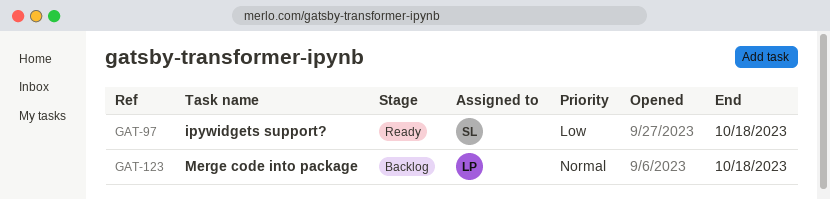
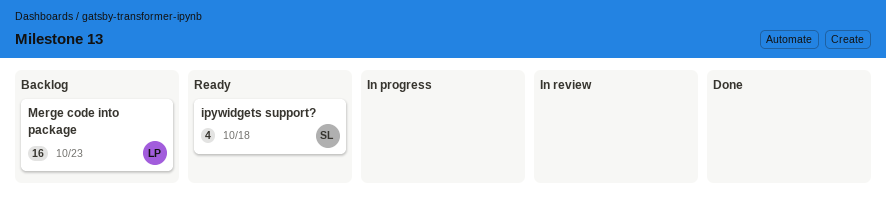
Merge code into package, due: Oct 18 -> Oct 23

